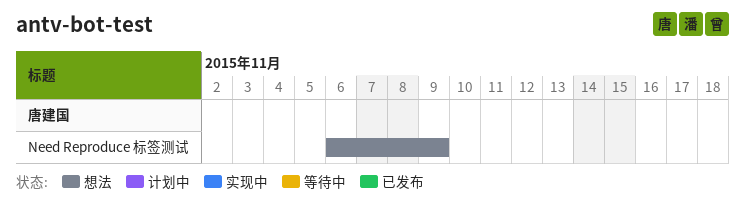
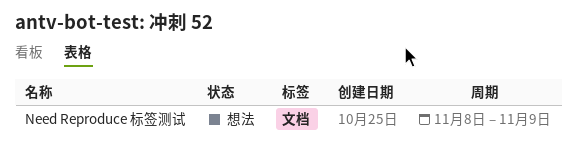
Need Reproduce 标签测试, start: Nov 6 -> Nov 8

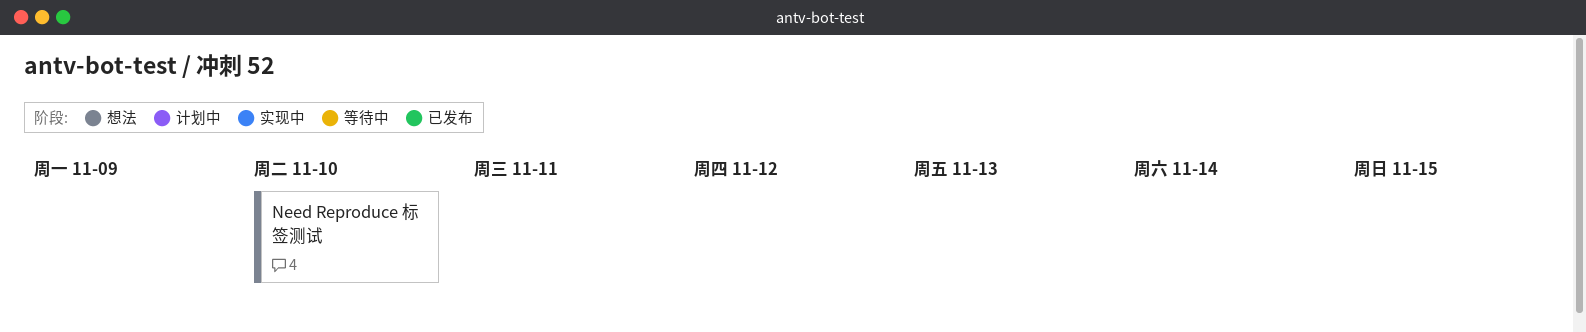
Need Reproduce 标签测试, due: Nov 9 -> Nov 10

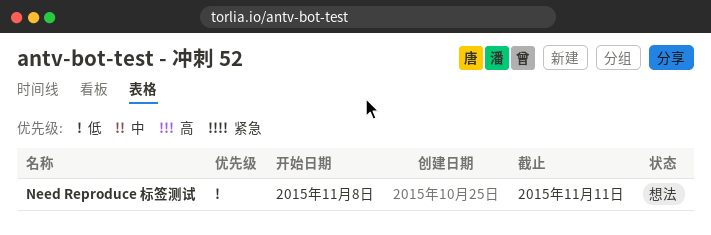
Need Reproduce 标签测试, due: Nov 10 -> Nov 11

